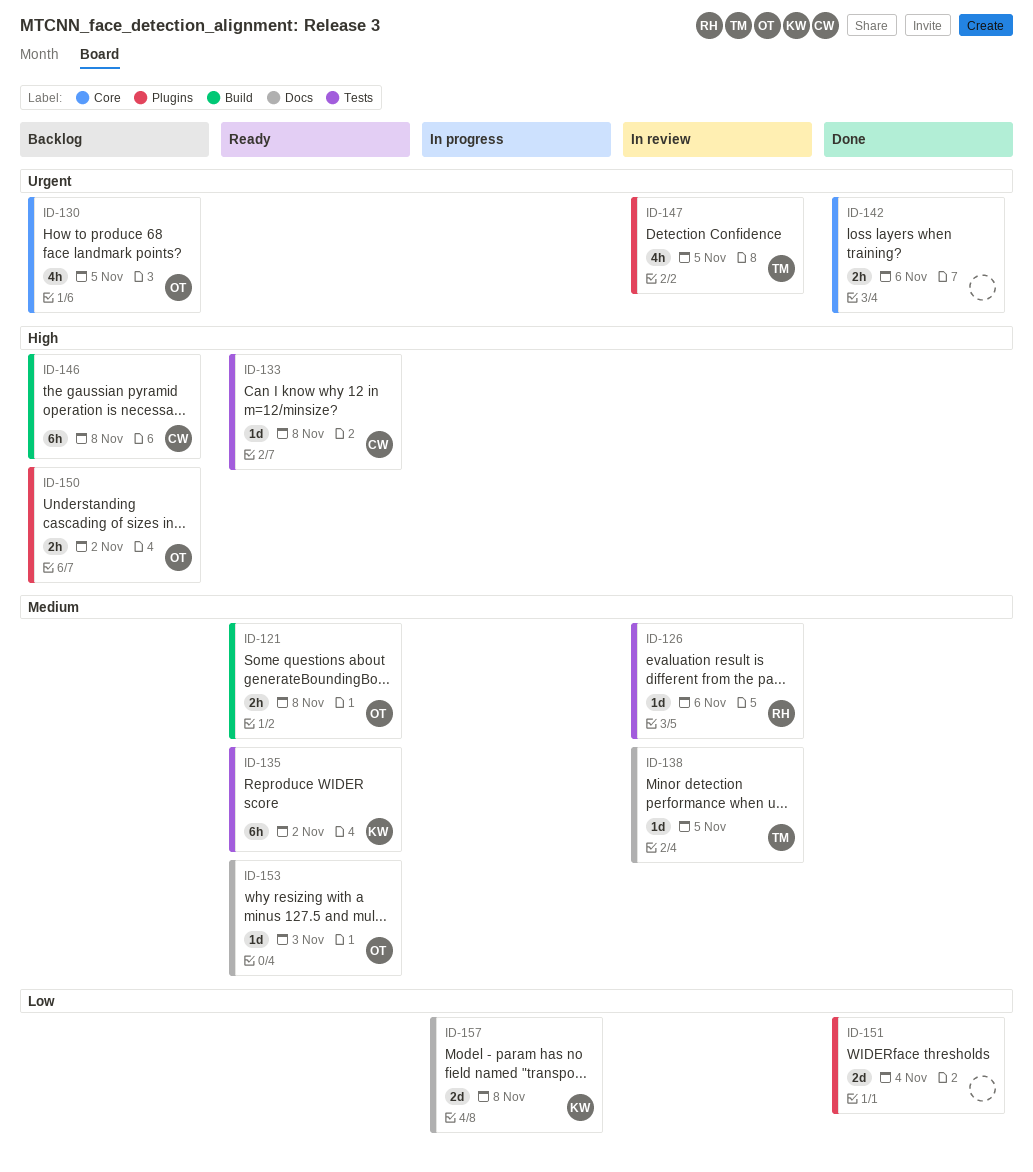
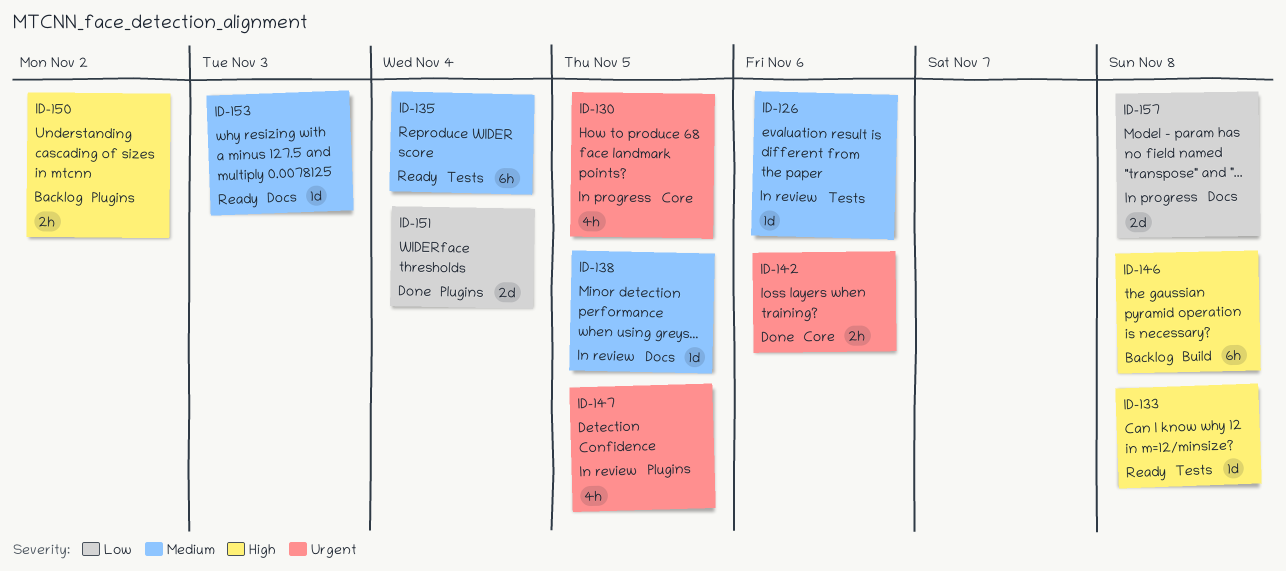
ID-121: present -> none
ID-130, status: Backlog -> In progress
ID-135, due: Nov 2 -> Nov 4

